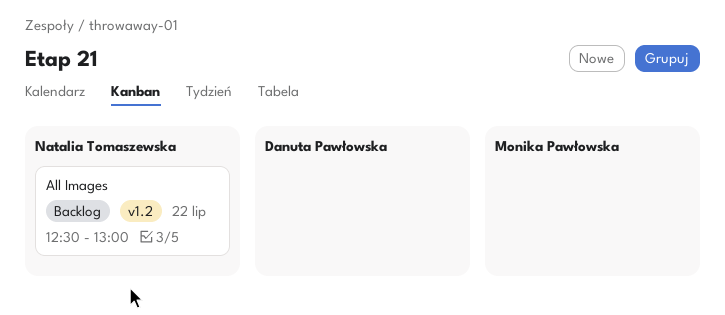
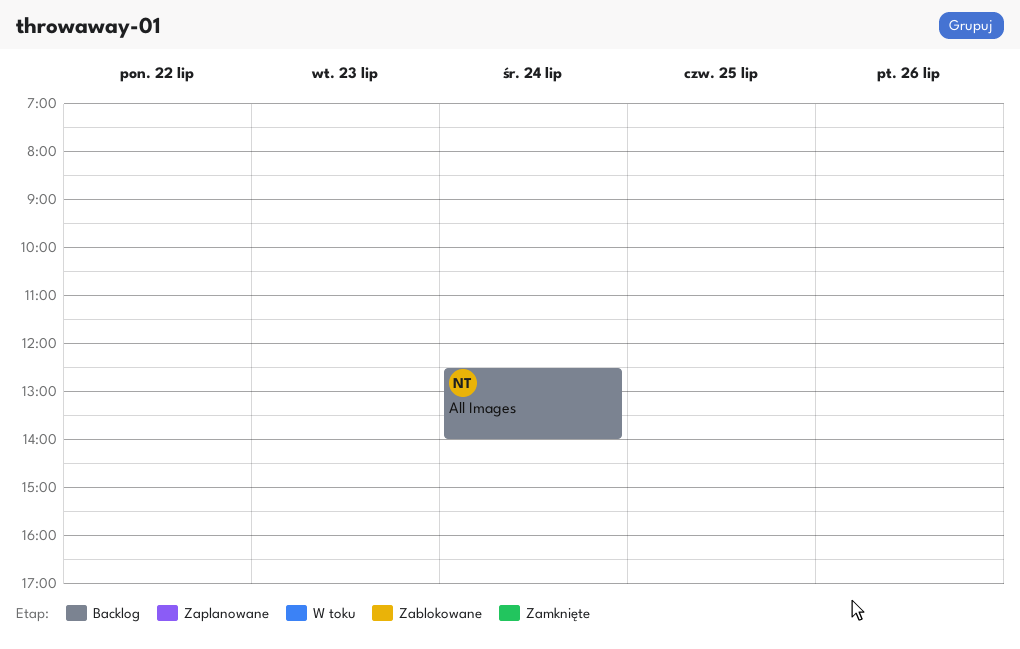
All Images, day: Jul 22 -> Jul 24
All Images, ends: 13:00 -> 14:00

